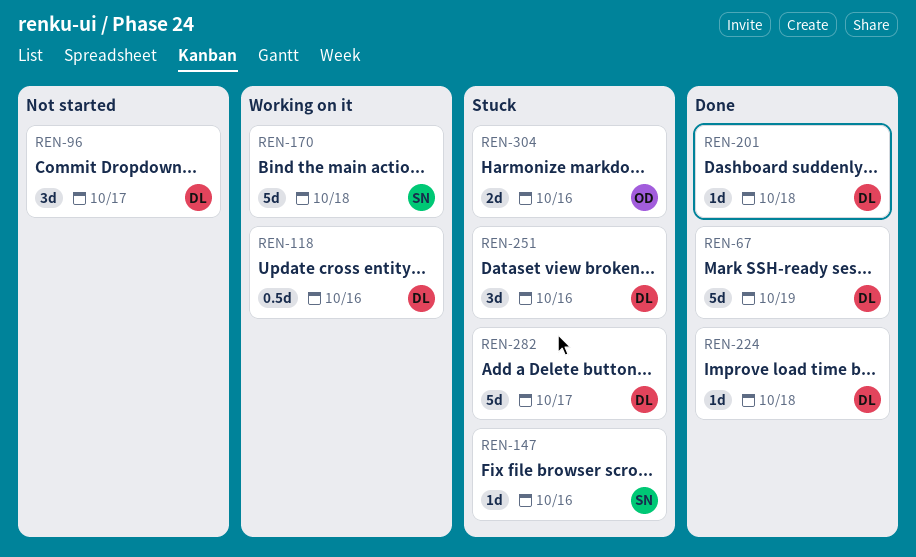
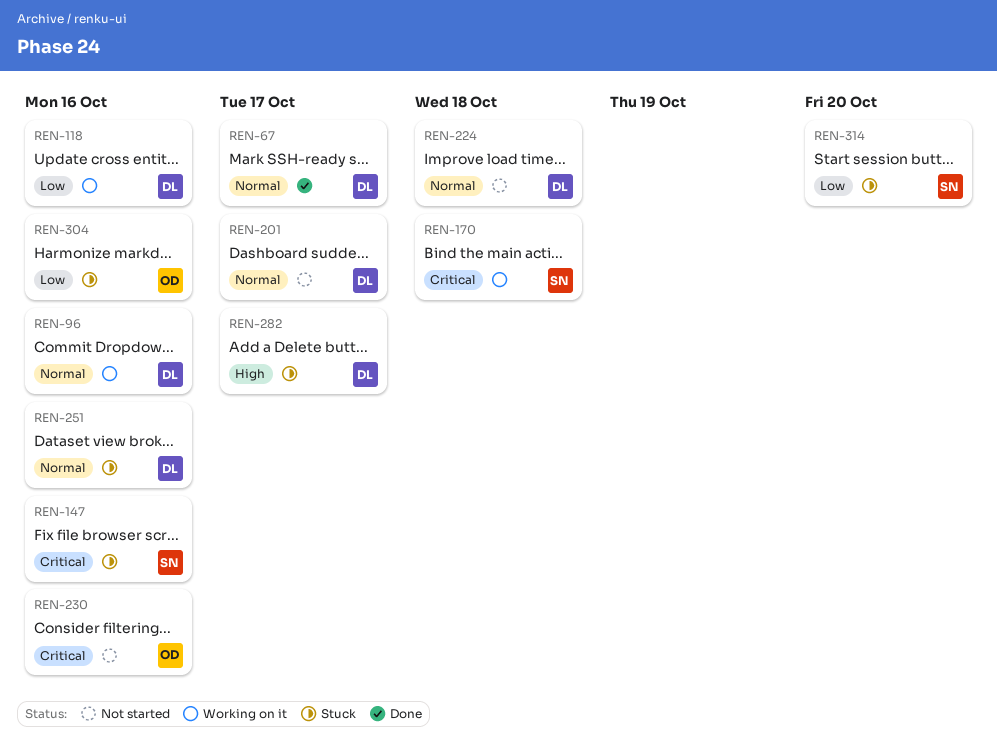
REN-67, due: Oct 19 -> Oct 17
REN-96, status: Not started -> Working on it
REN-96, due: Oct 17 -> Oct 16
REN-201, status: Done -> Not started
REN-201, due: Oct 18 -> Oct 17
REN-224, status: Done -> Not started
REN-230: none -> present
REN-314: none -> present

